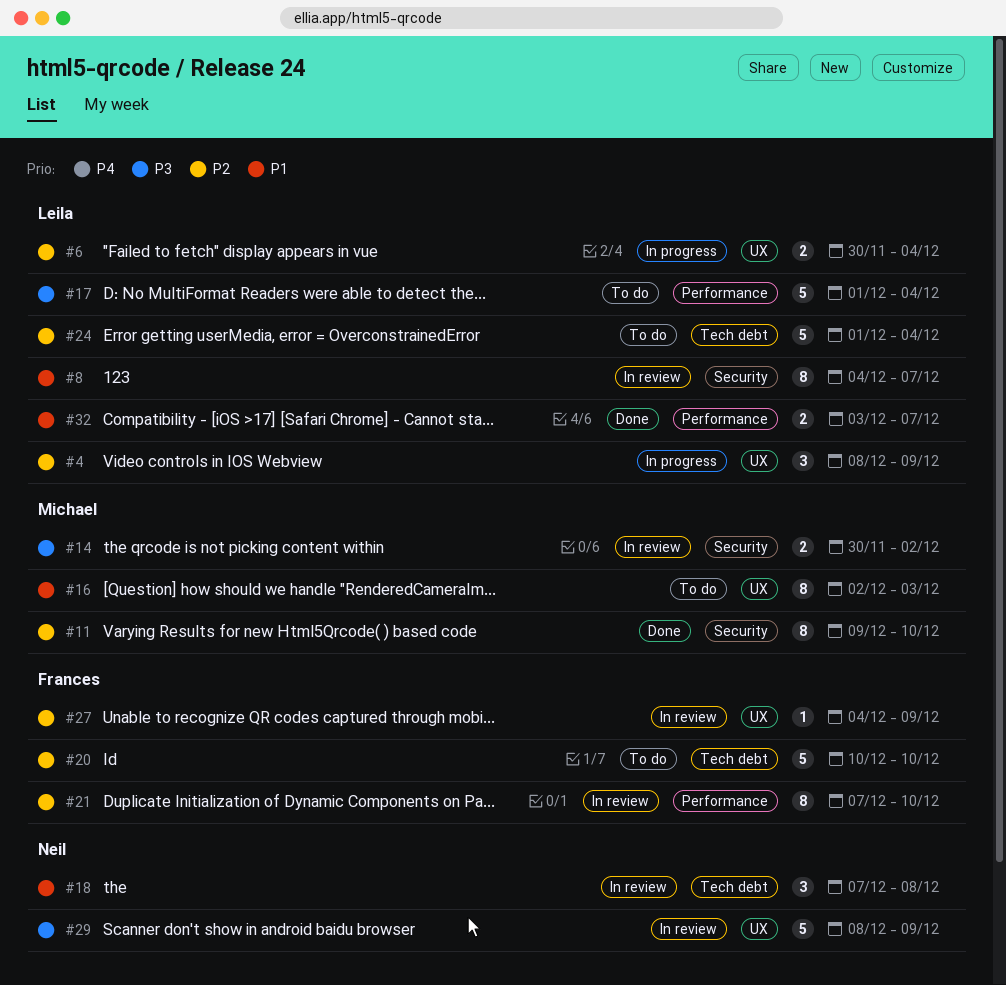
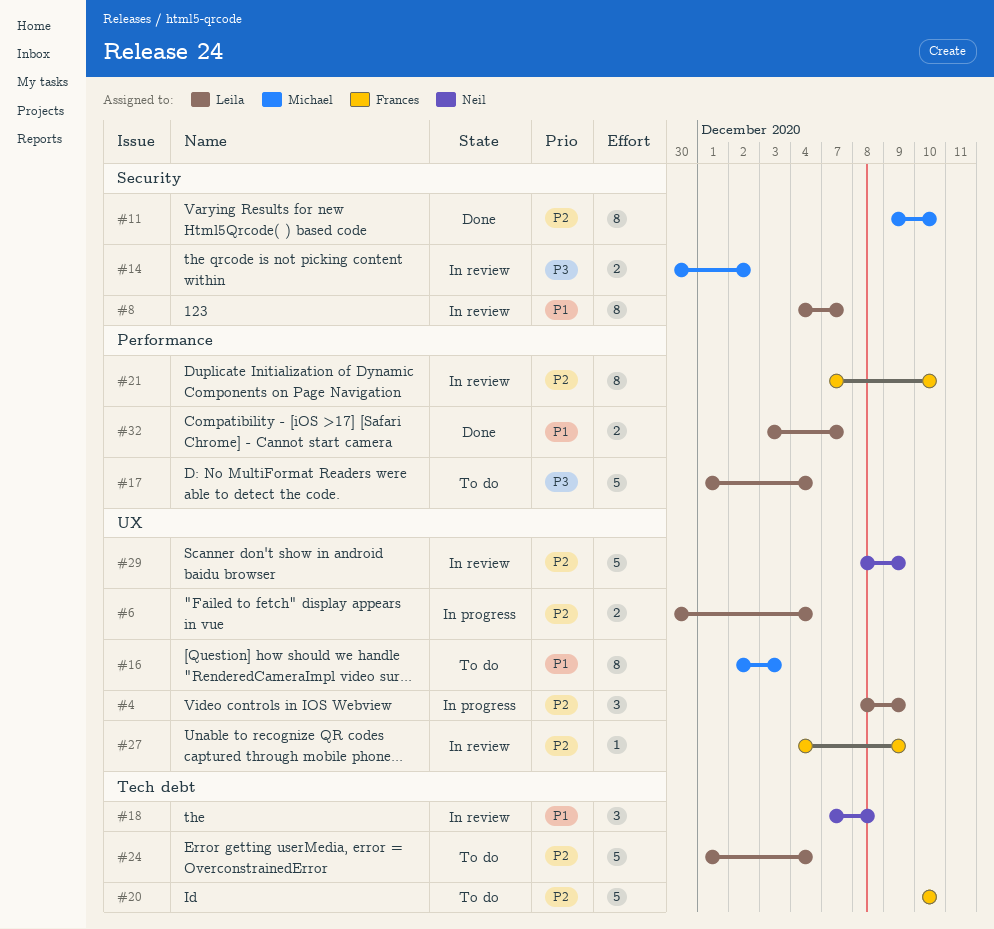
#29, priority: P3 -> P2

